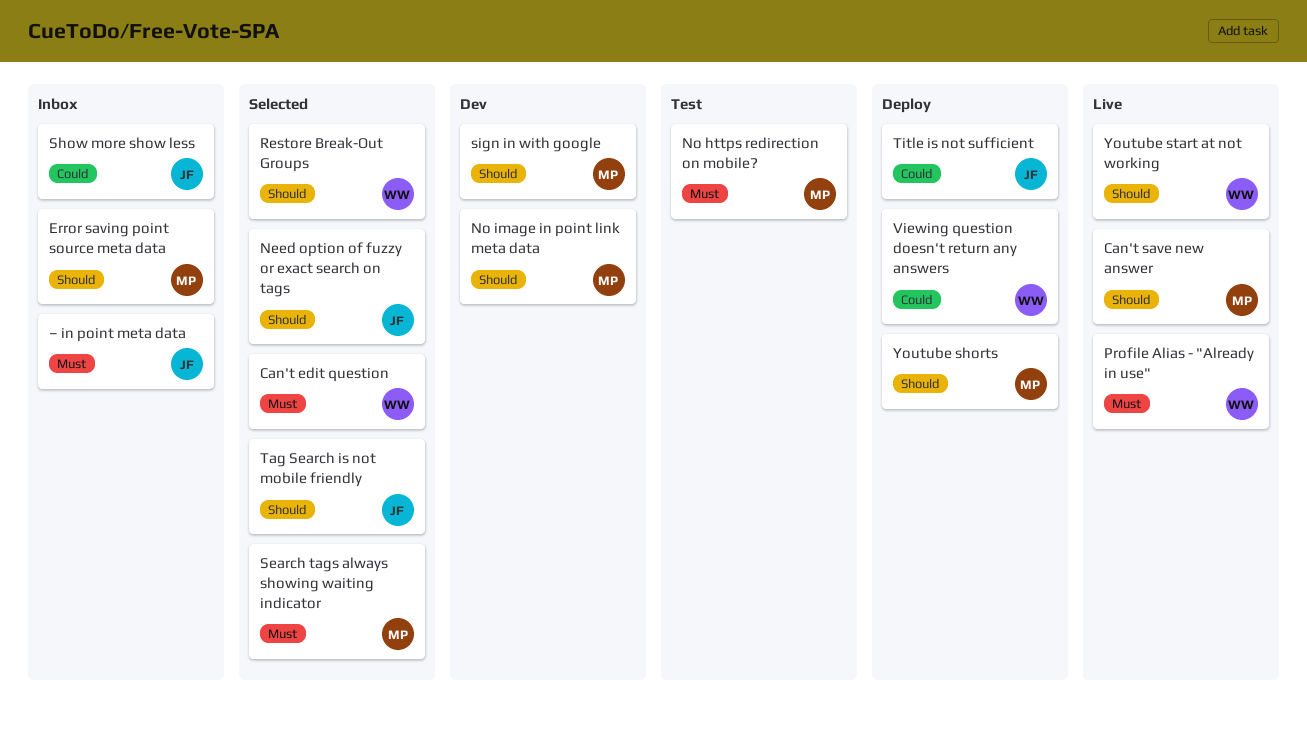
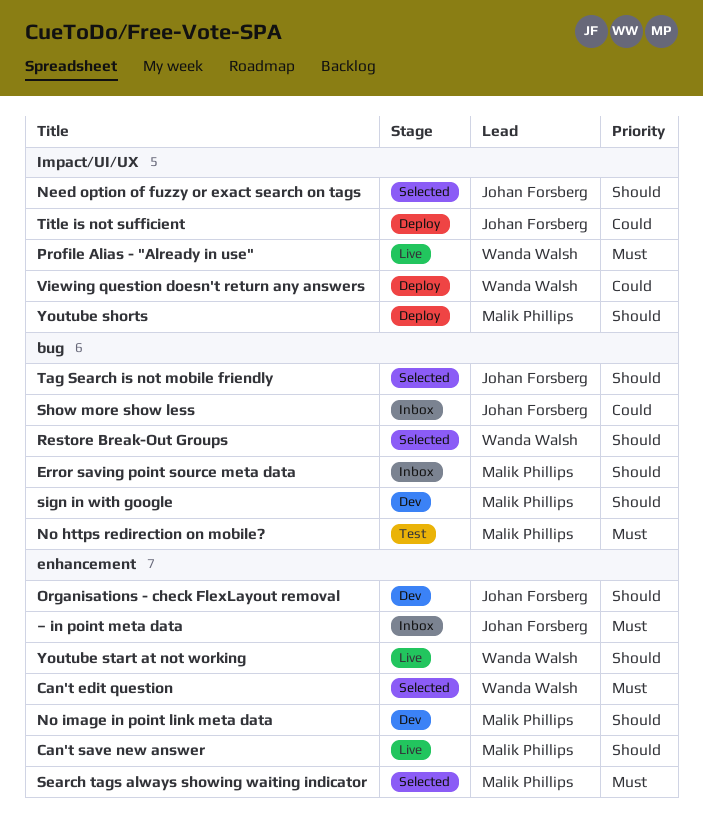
Organisations - check FlexLayout removal: none -> present

